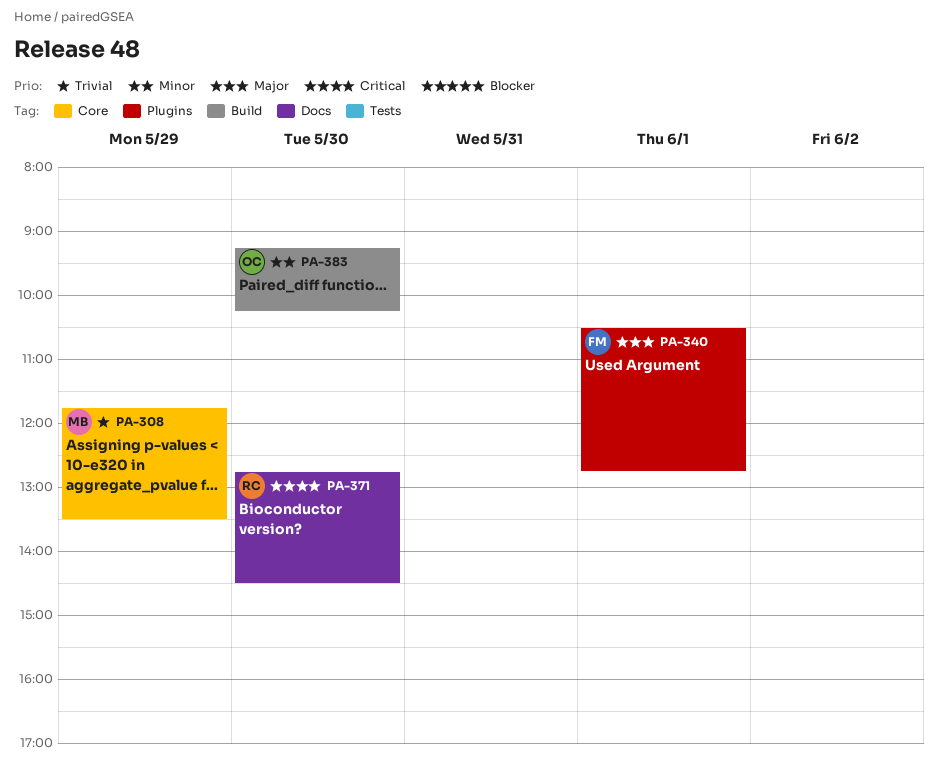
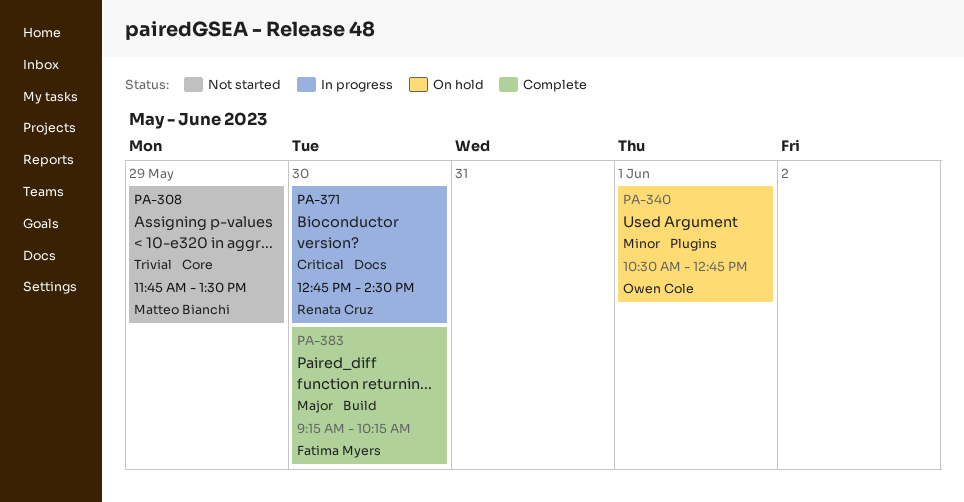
PA-340, owner: Fatima Myers -> Owen Cole
PA-340, priority: Major -> Minor
PA-383, owner: Owen Cole -> Fatima Myers
PA-383, priority: Minor -> Major

